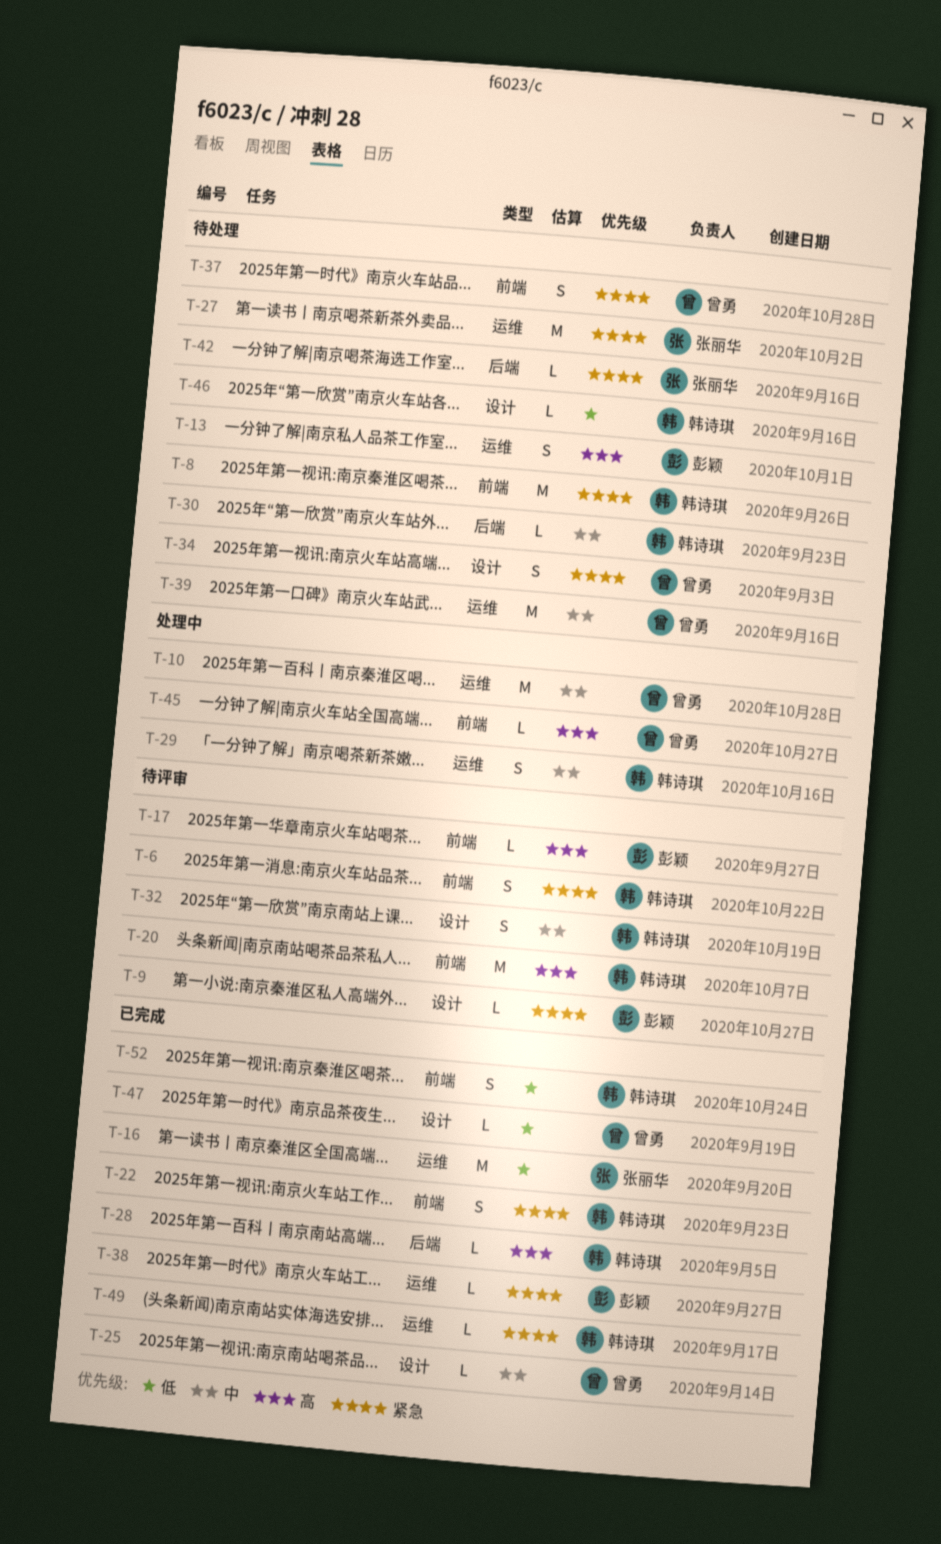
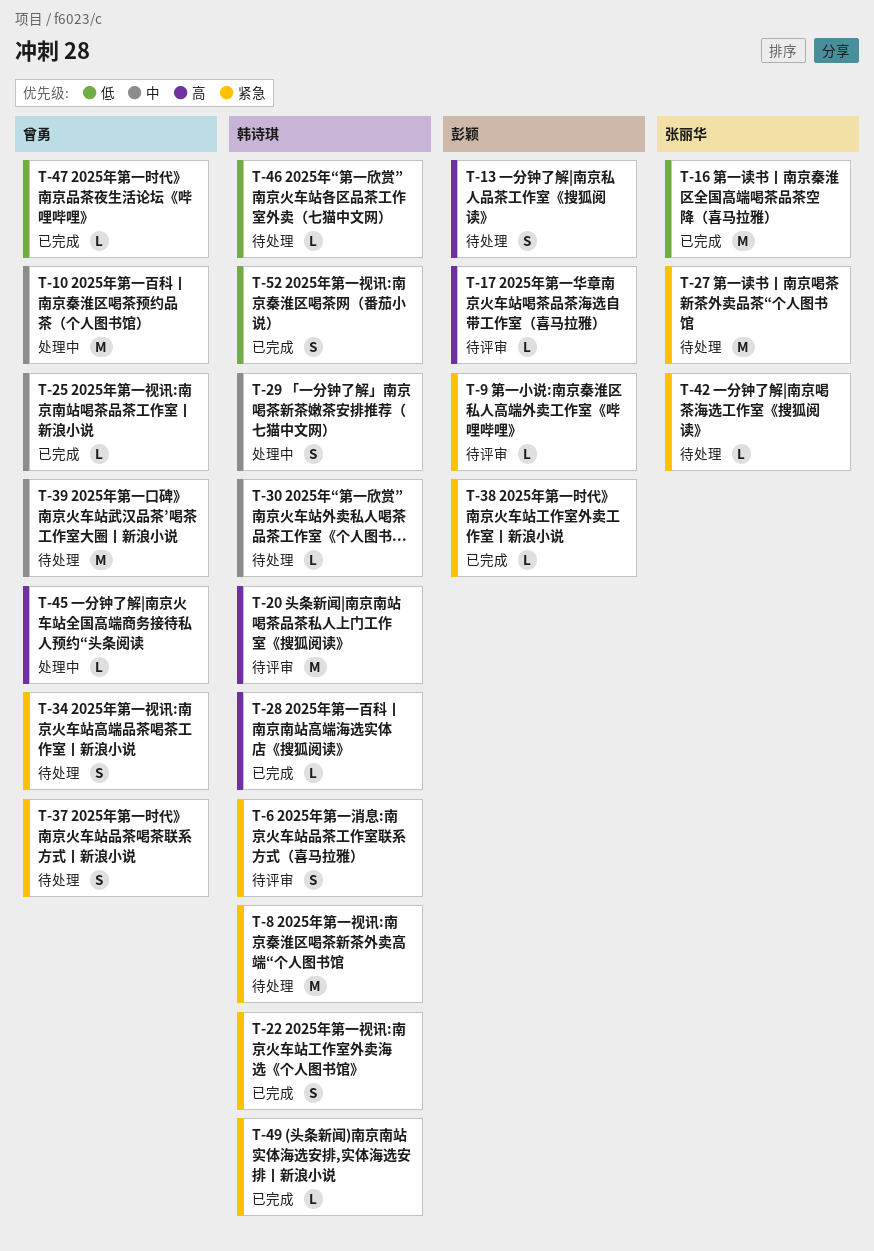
T-32: present -> none

